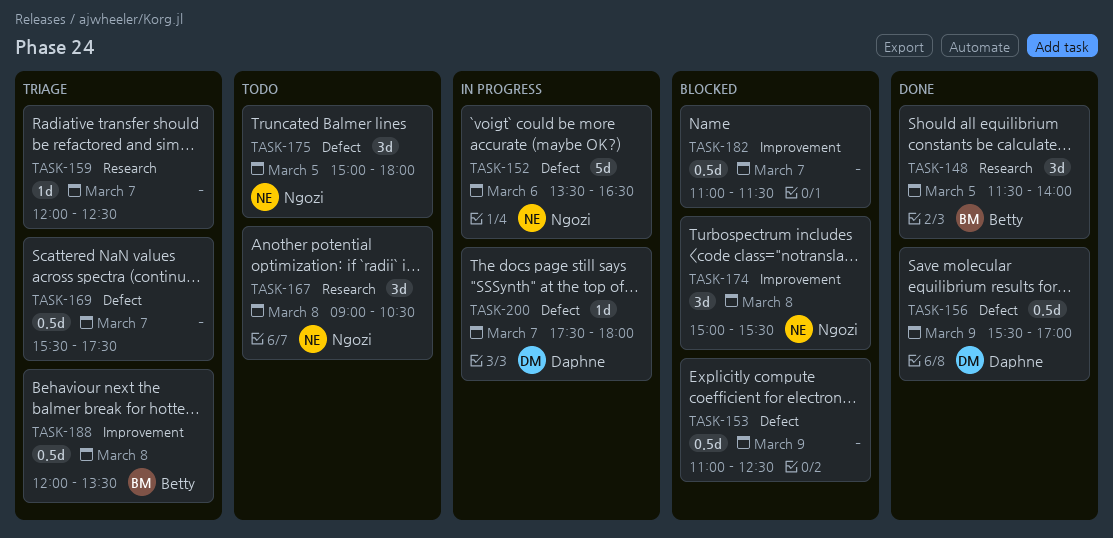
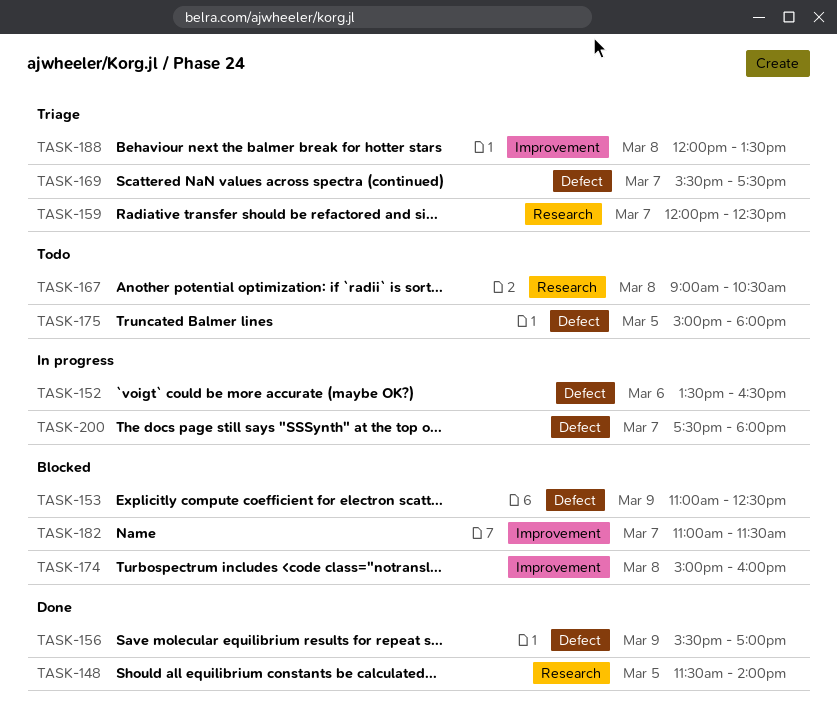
TASK-174, ends: 15:30 -> 16:00

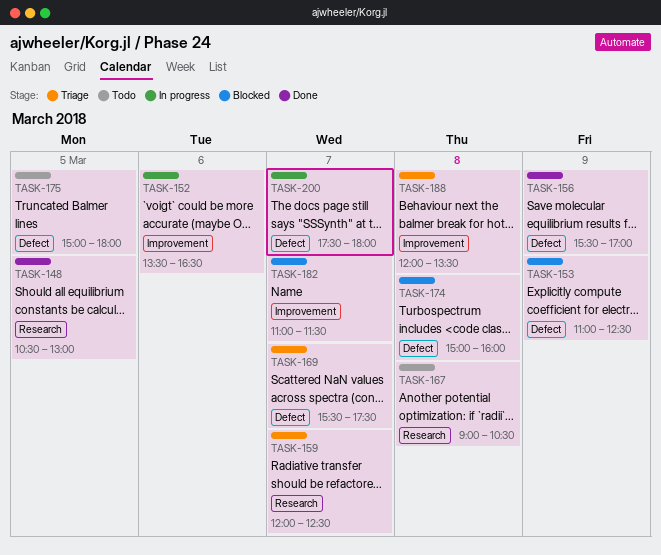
TASK-148, begins: 11:30 -> 10:30
TASK-148, ends: 14:00 -> 13:00
TASK-152, label: Defect -> Improvement
TASK-174, label: Improvement -> Defect

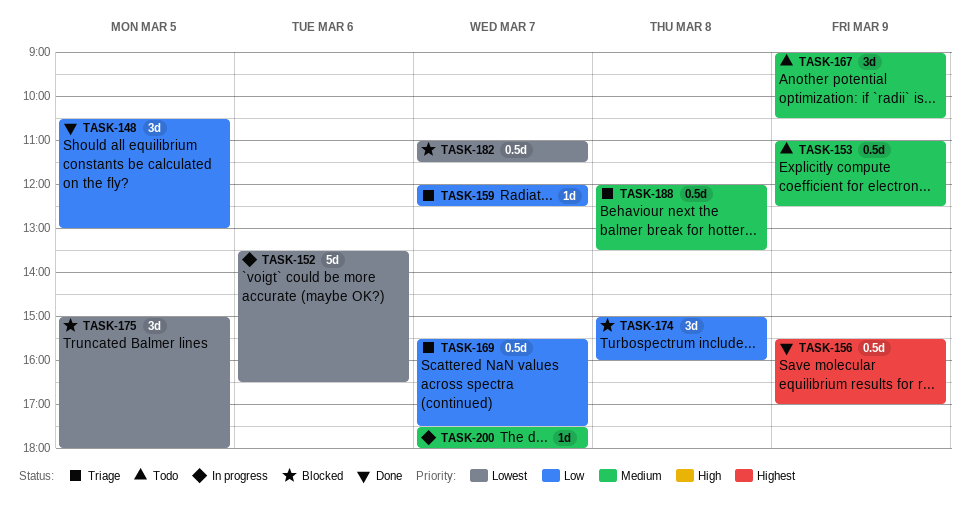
TASK-153, status: Blocked -> Todo
TASK-167, day: Mar 8 -> Mar 9
TASK-175, status: Todo -> Blocked

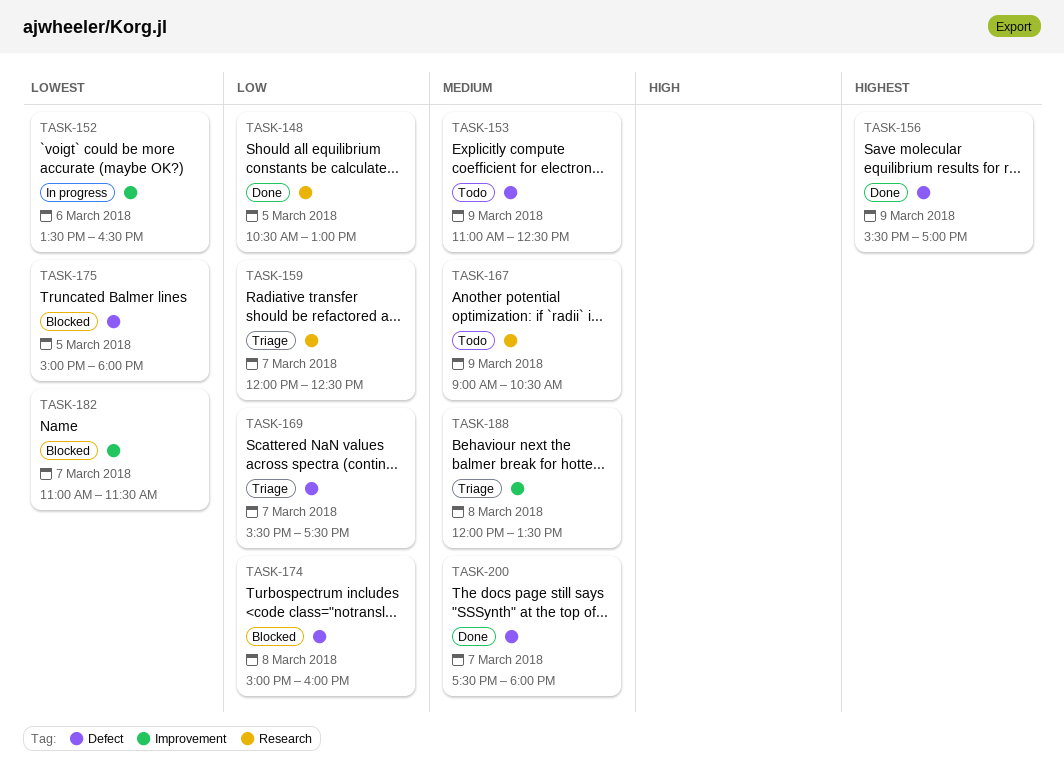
TASK-200, status: In progress -> Done

